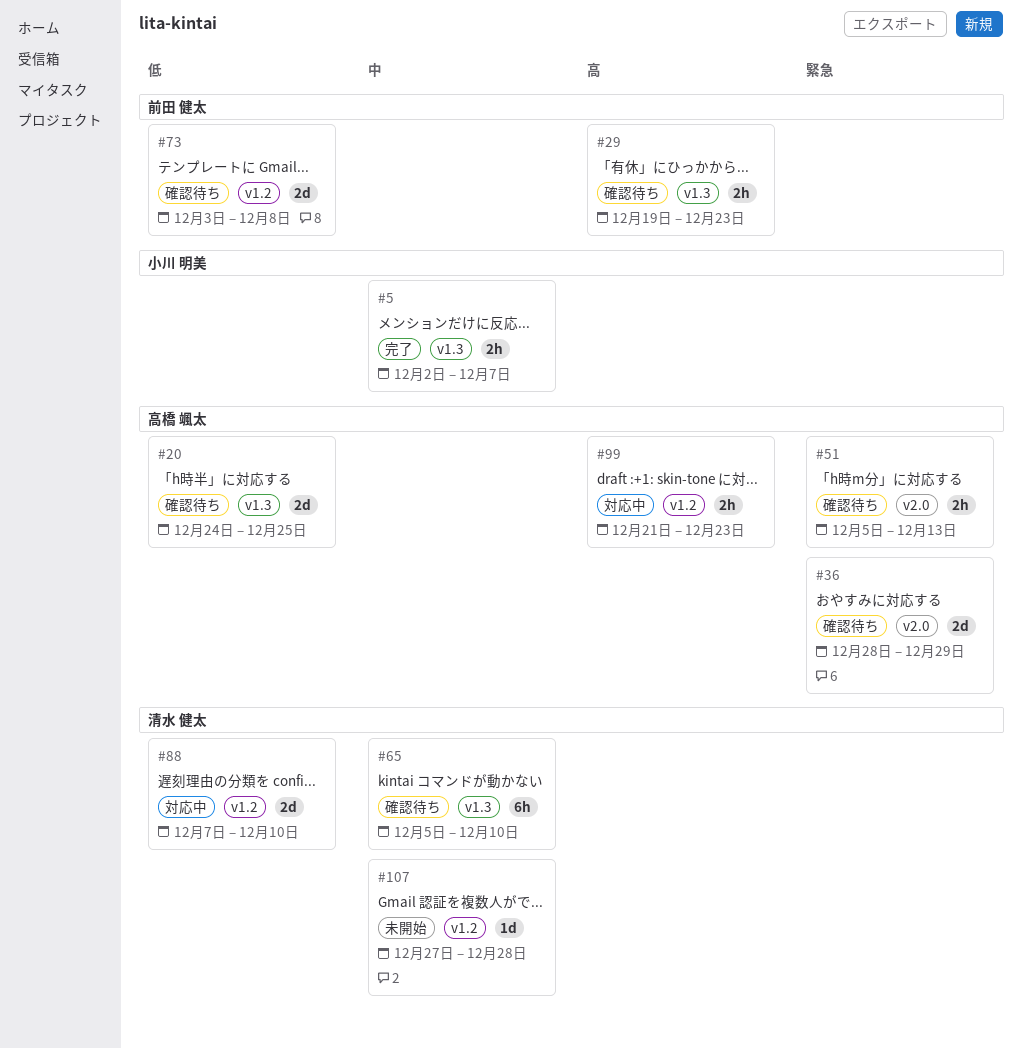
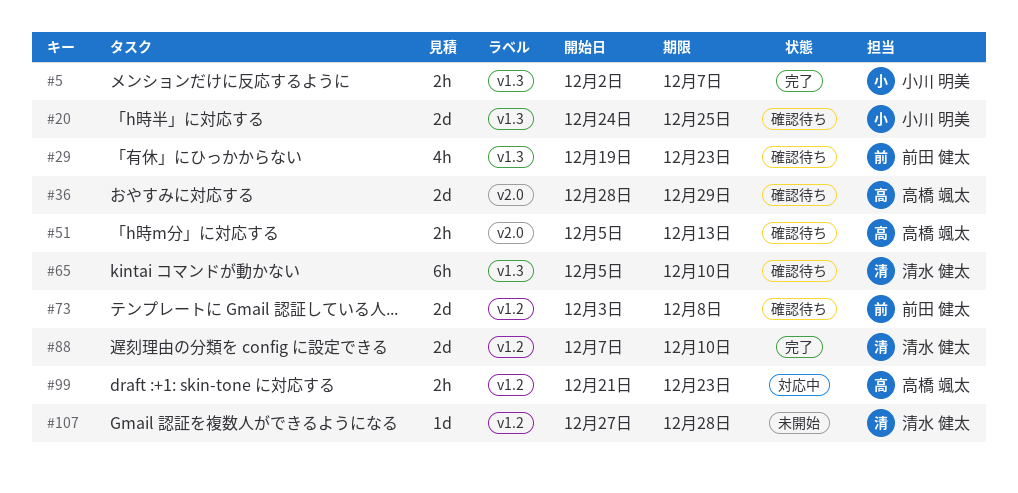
#20, owner: 高橋 颯太 -> 小川 明美
#29, estimate: 2h -> 4h
#88, status: 対応中 -> 完了

